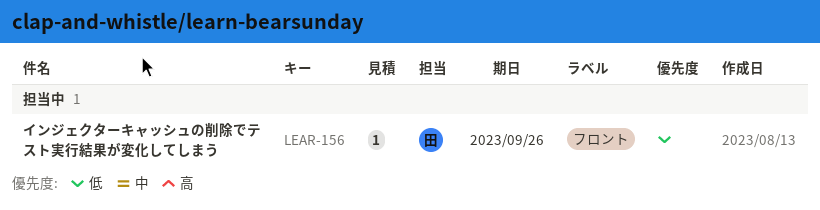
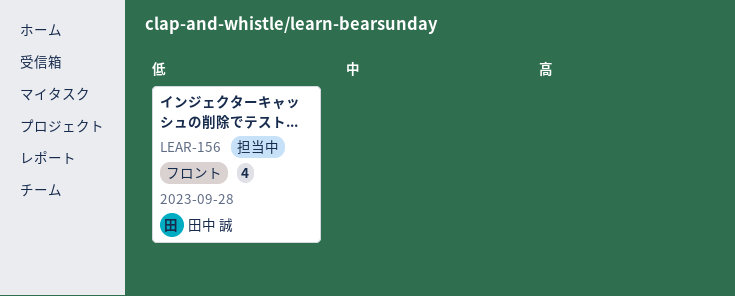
LEAR-156, estimate: 1 -> 4
LEAR-156, due: Sep 26 -> Sep 28

